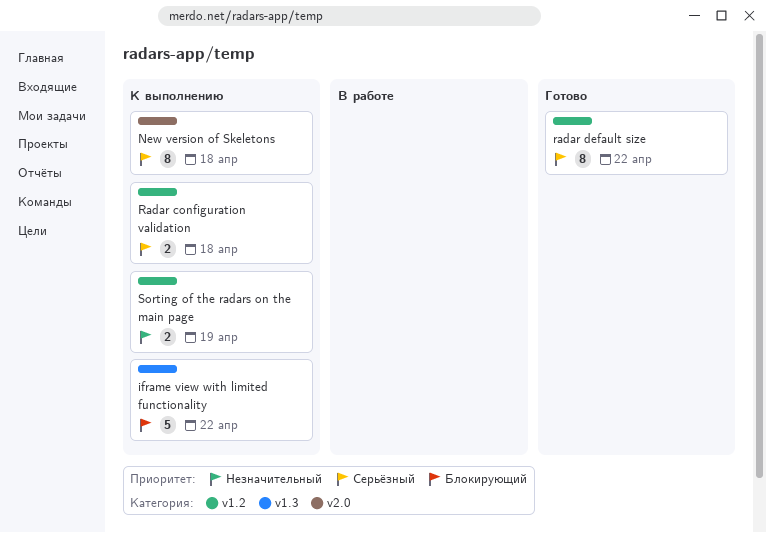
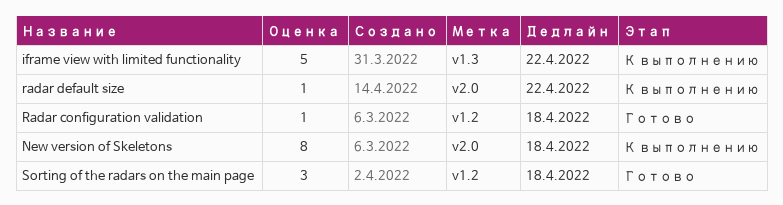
Radar configuration validation, status: К выполнению -> Готово
Radar configuration validation, estimate: 2 -> 1
radar default size, status: Готово -> К выполнению
radar default size, label: v1.2 -> v2.0
radar default size, estimate: 8 -> 1
Sorting of the radars on the main page, status: К выполнению -> Готово
Sorting of the radars on the main page, estimate: 2 -> 3
Sorting of the radars on the main page, due: Apr 19 -> Apr 18

